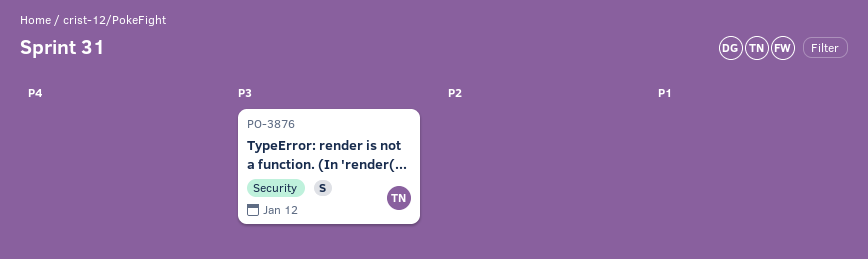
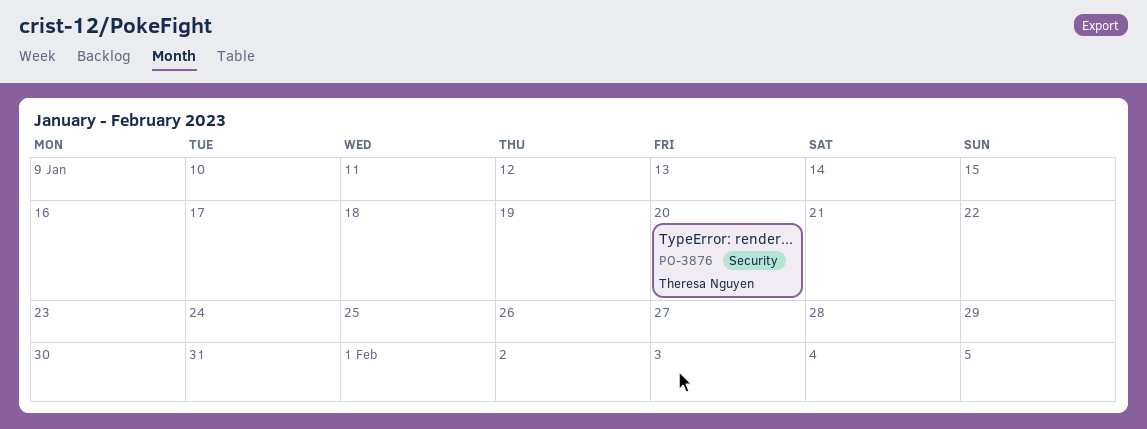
PO-3876, due: Jan 12 -> Jan 20

